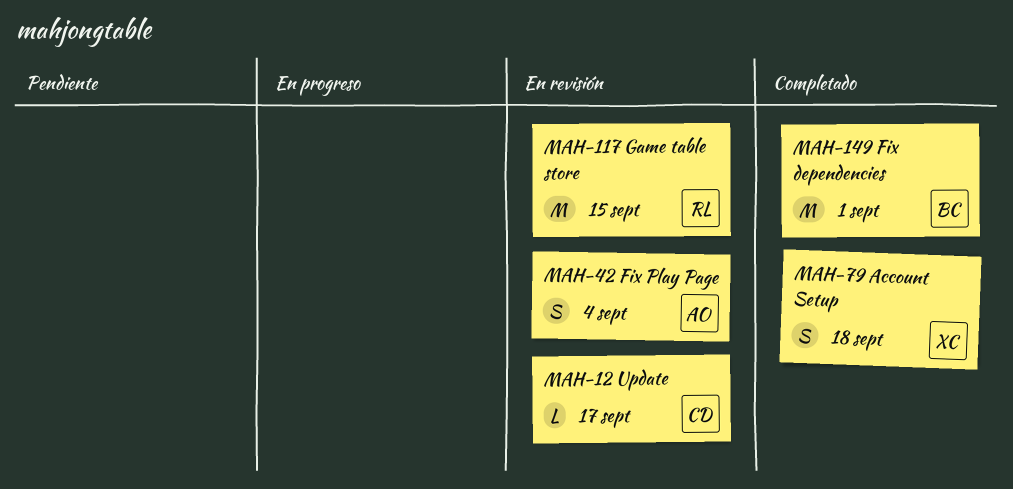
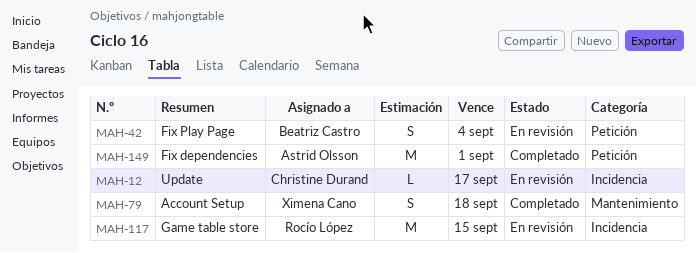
MAH-42, owner: Astrid Olsson -> Beatriz Castro
MAH-149, owner: Beatriz Castro -> Astrid Olsson

